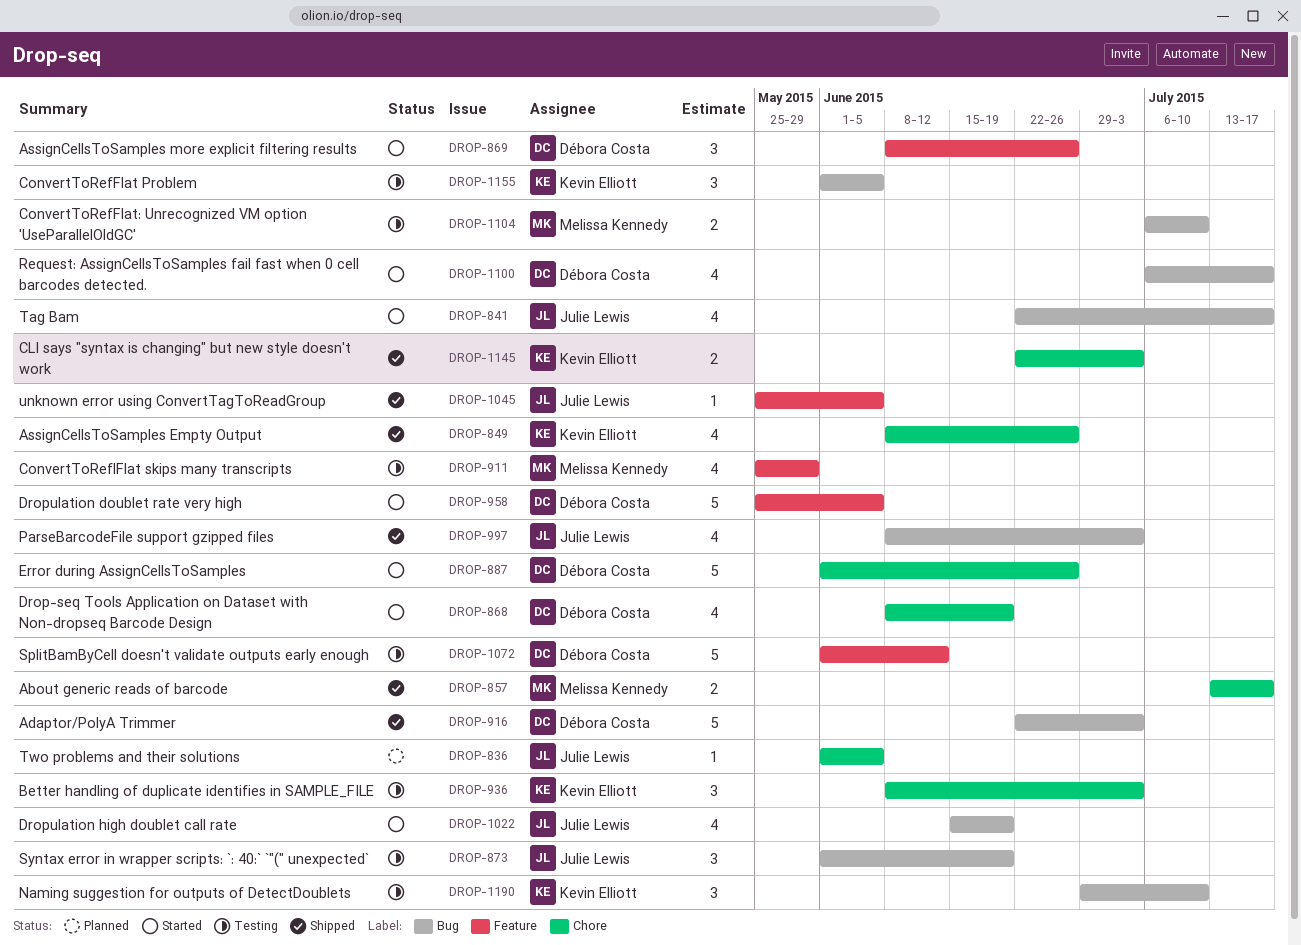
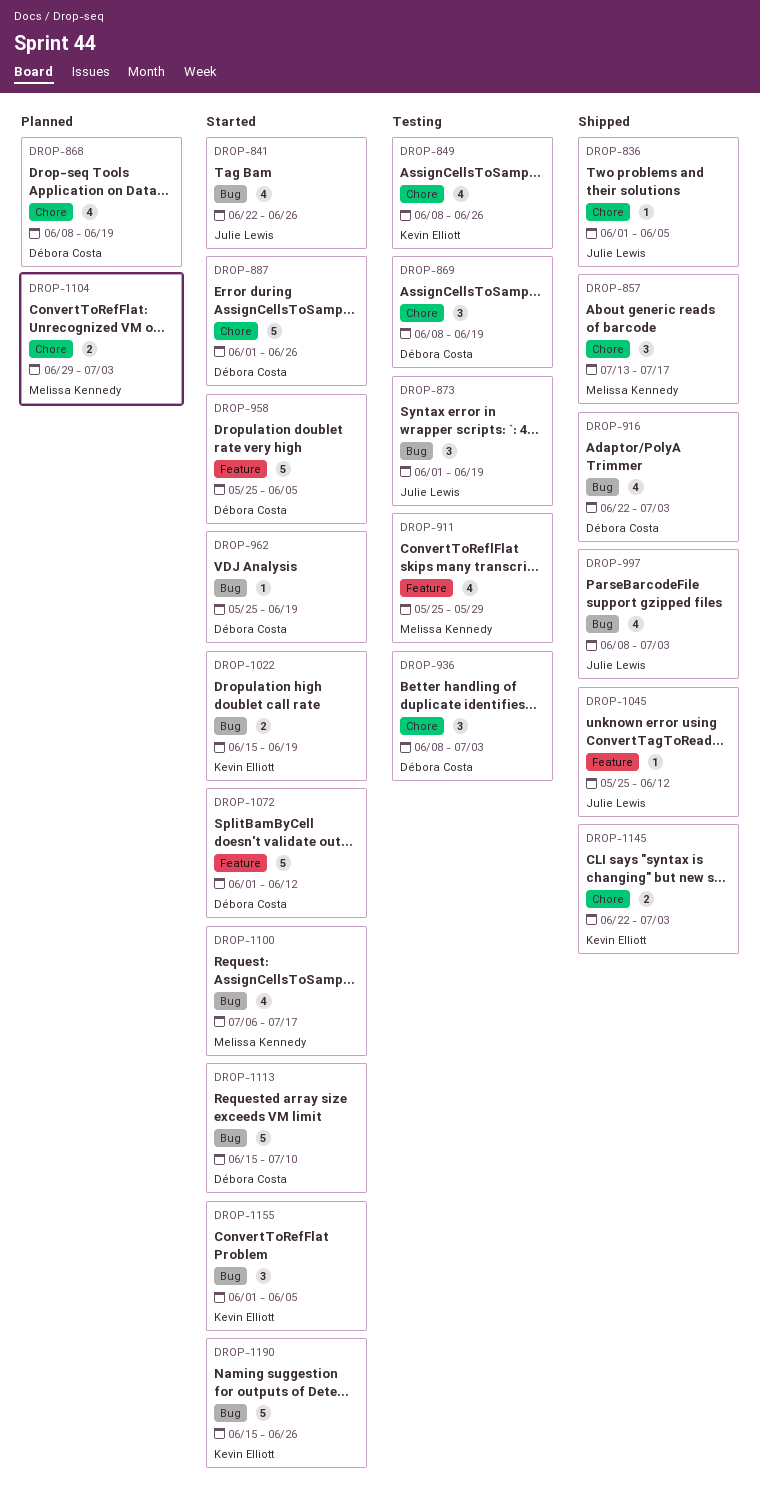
DROP-836, status: Planned -> Shipped
DROP-841, due: Jul 17 -> Jun 26
DROP-849, status: Shipped -> Testing
DROP-857, estimate: 2 -> 3
DROP-868, status: Started -> Planned
DROP-869, status: Started -> Testing
DROP-869, label: Feature -> Chore
DROP-869, due: Jun 26 -> Jun 19
DROP-916, estimate: 5 -> 4
DROP-936, owner: Kevin Elliott -> Débora Costa
DROP-962: none -> present
DROP-1022, owner: Julie Lewis -> Kevin Elliott
DROP-1022, estimate: 4 -> 2
DROP-1045, due: Jun 5 -> Jun 12
DROP-1072, status: Testing -> Started
DROP-1100, owner: Débora Costa -> Melissa Kennedy
DROP-1104, status: Testing -> Planned
DROP-1104, label: Bug -> Chore
DROP-1104, start: Jul 6 -> Jun 29
DROP-1104, due: Jul 10 -> Jul 3
DROP-1113: none -> present
DROP-1155, status: Testing -> Started
DROP-1190, status: Testing -> Started
DROP-1190, estimate: 3 -> 5
DROP-1190, start: Jun 29 -> Jun 15
DROP-1190, due: Jul 10 -> Jun 26

